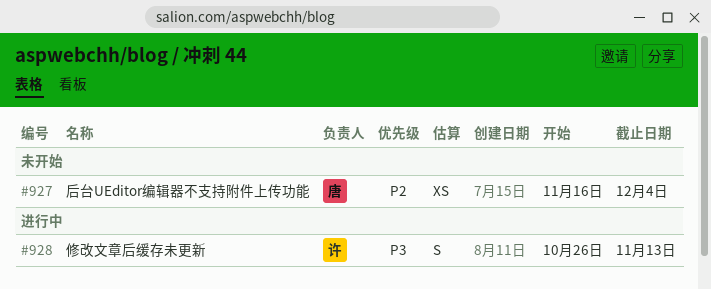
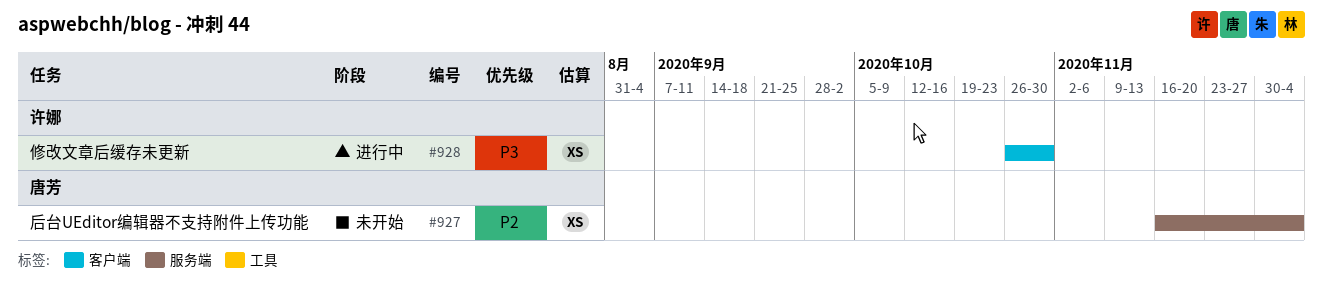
#928, estimate: S -> XS
#928, due: Nov 13 -> Oct 30

